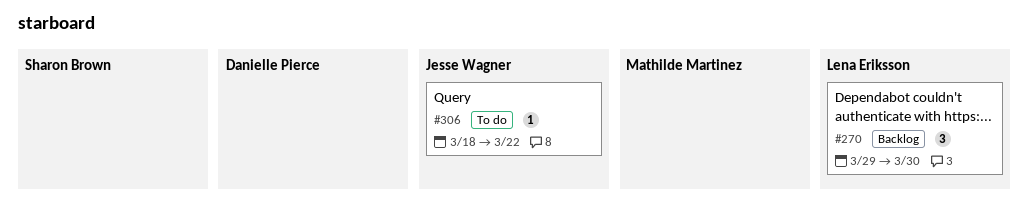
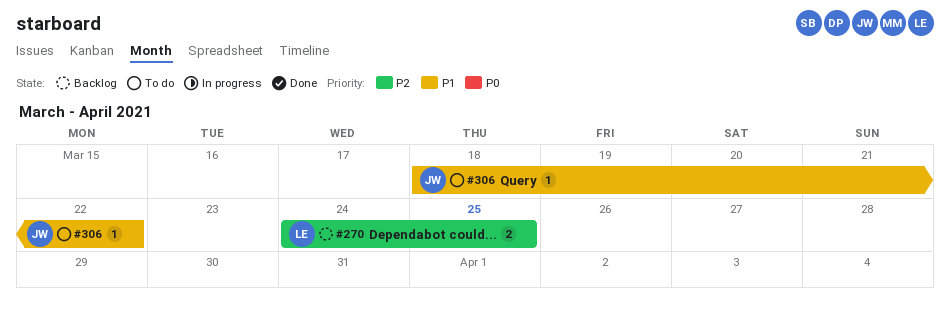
#270, estimate: 3 -> 2
#270, start: Mar 29 -> Mar 24
#270, due: Mar 30 -> Mar 25

